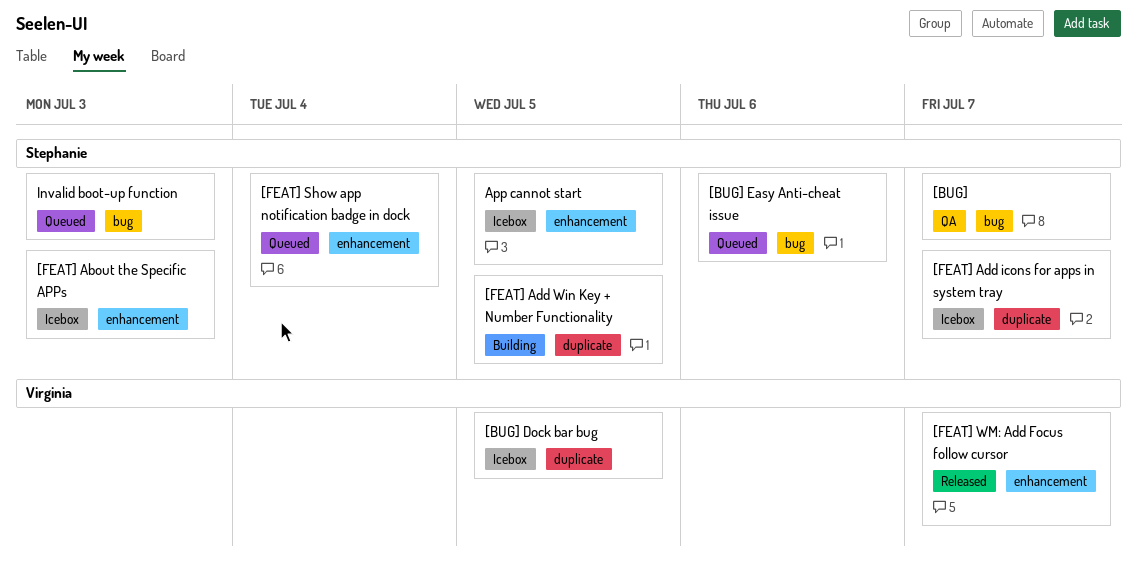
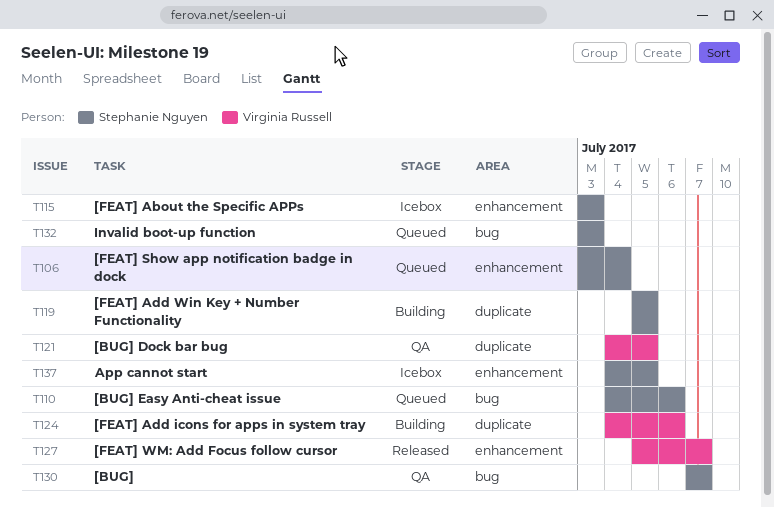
[BUG] Dock bar bug, status: Icebox -> QA
[FEAT] Add icons for apps in system tray, status: Icebox -> Building
[FEAT] Add icons for apps in system tray, owner: Stephanie Nguyen -> Virginia Russell
[FEAT] Add icons for apps in system tray, due: Jul 7 -> Jul 6

